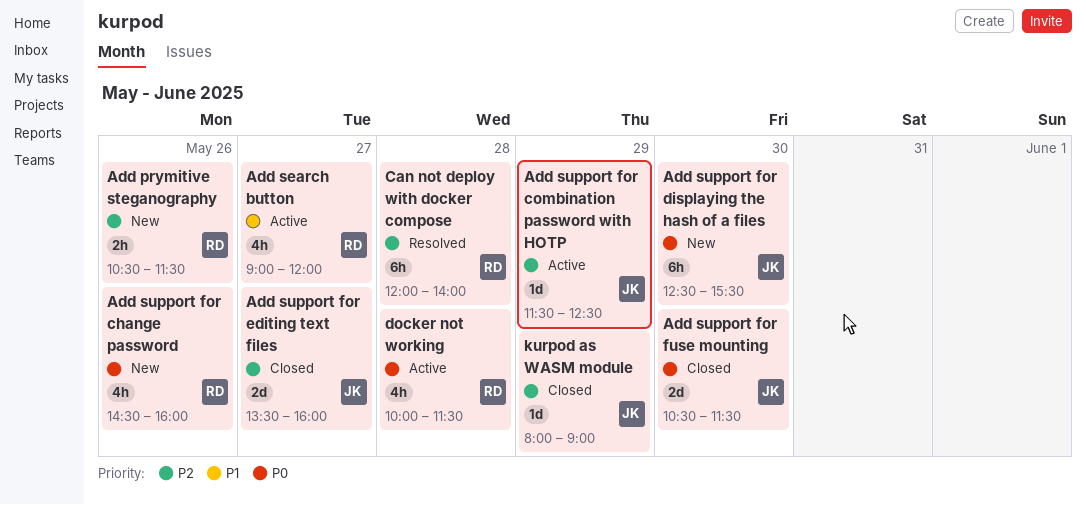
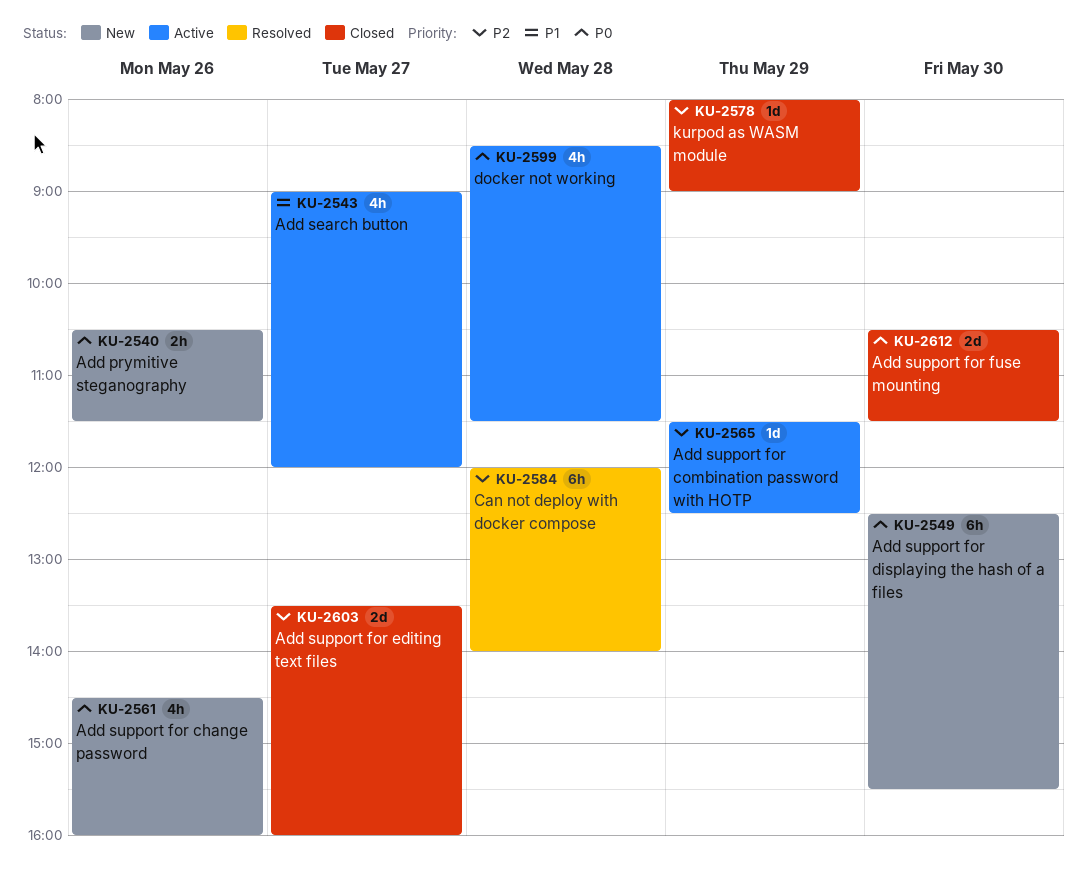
Add prymitive steganography, priority: P2 -> P0
docker not working, begins: 10:00 -> 08:30

